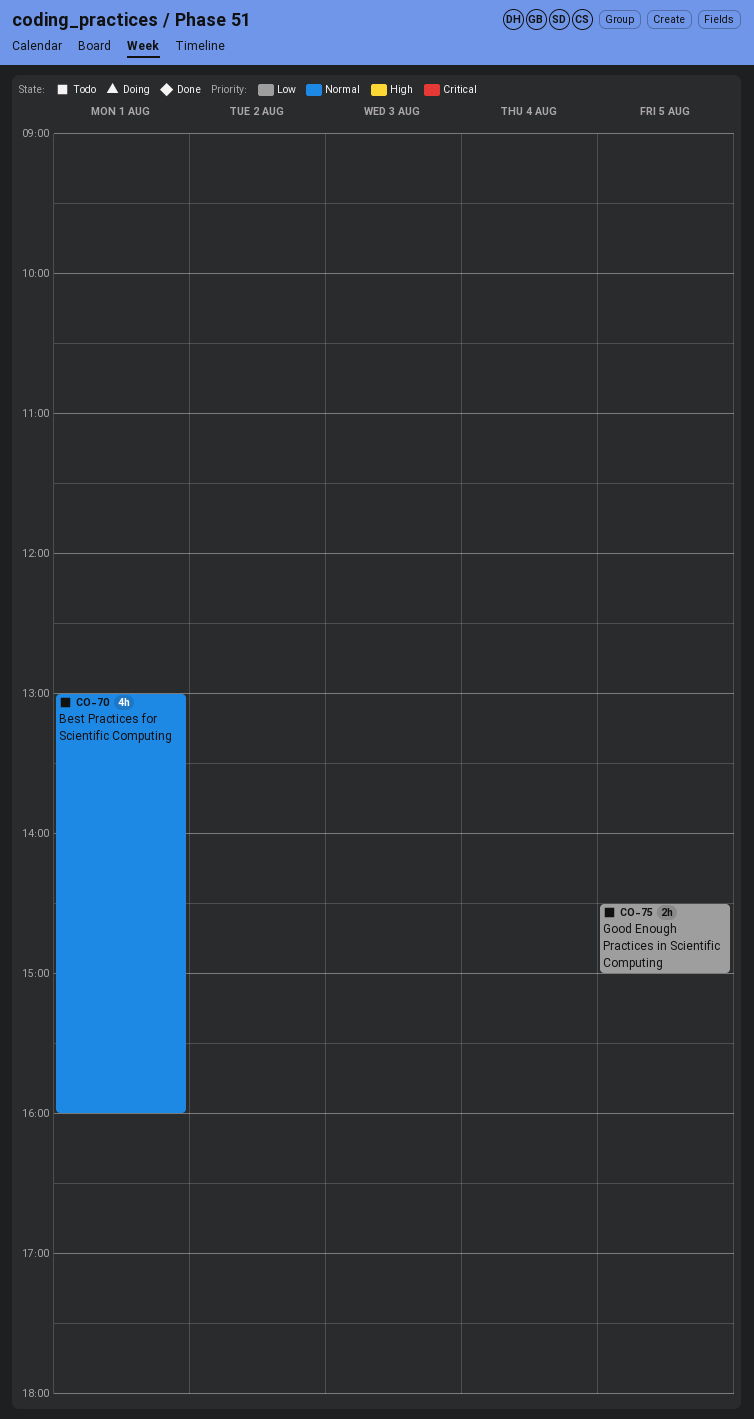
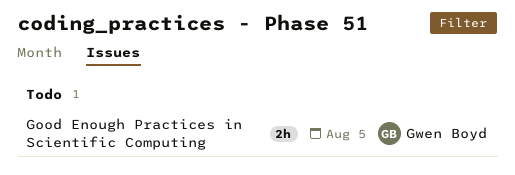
Best Practices for Scientific Computing: present -> none

